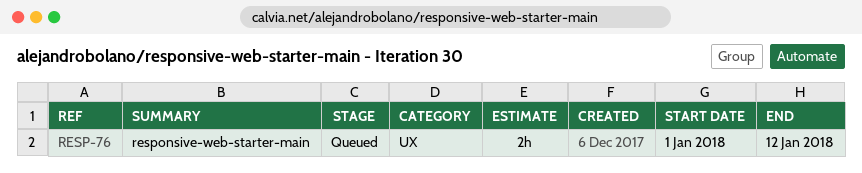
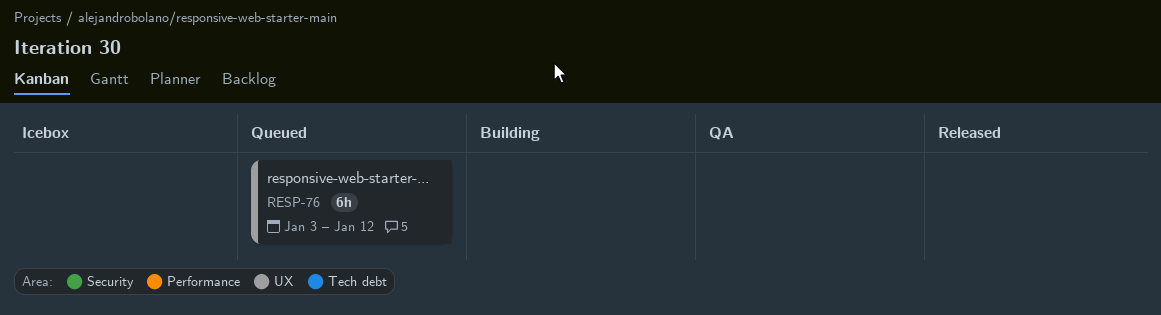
RESP-76, estimate: 2h -> 6h
RESP-76, start: Jan 1 -> Jan 3

